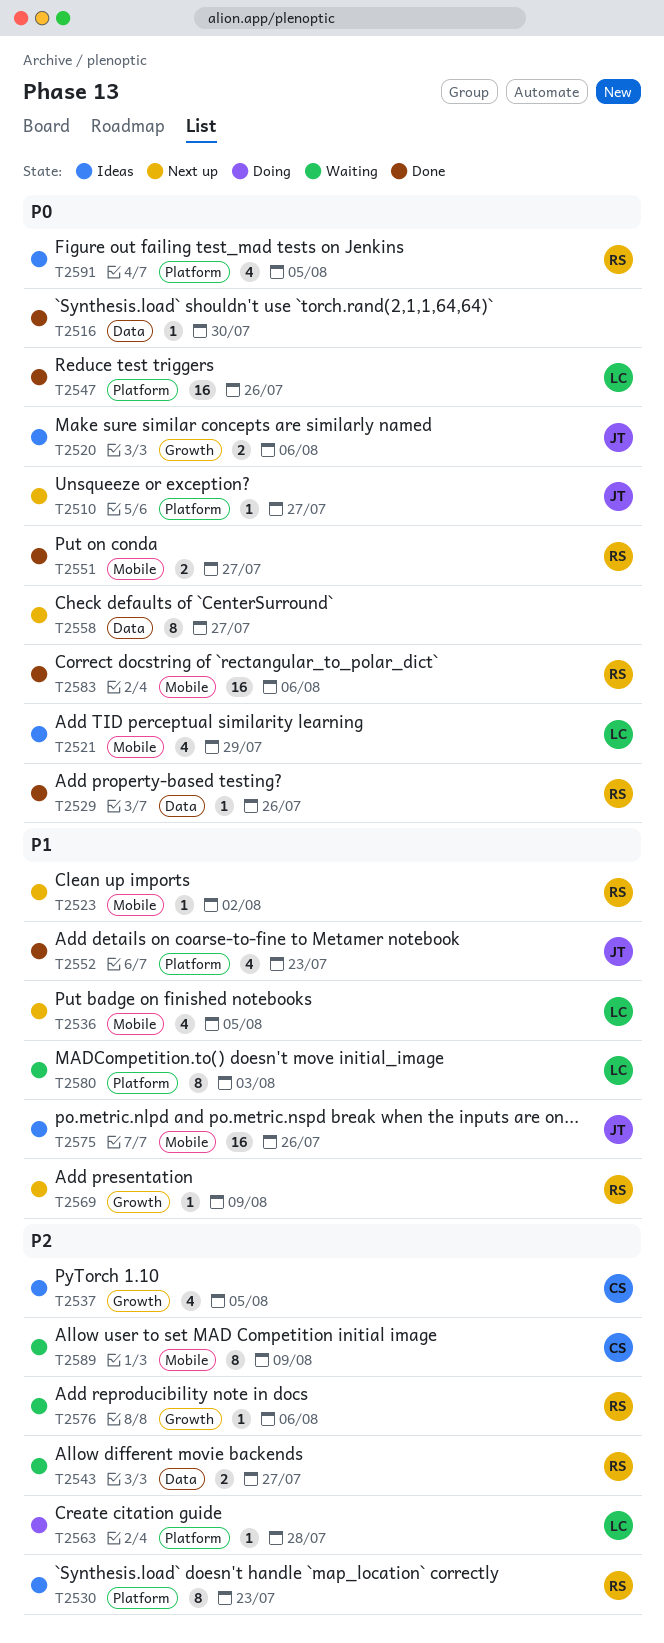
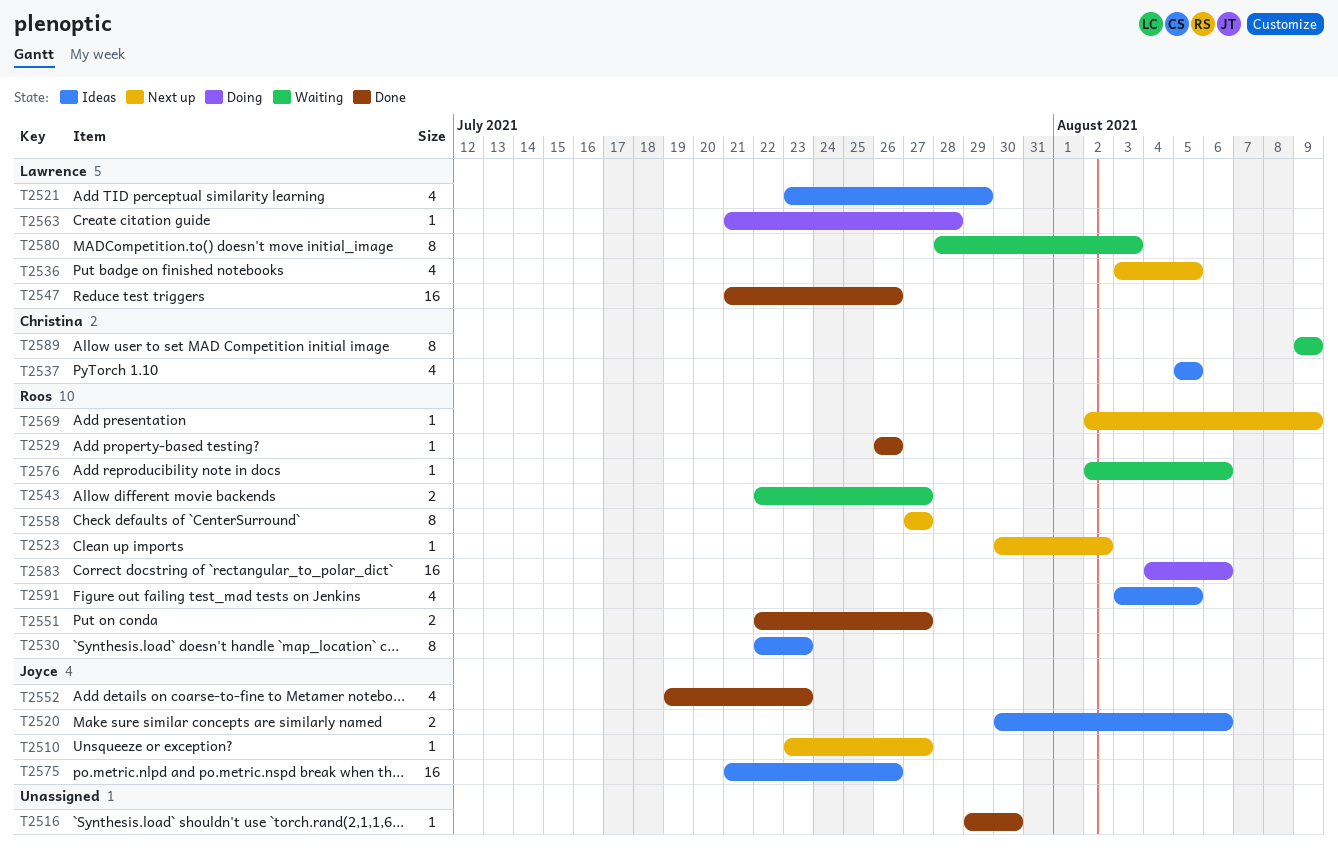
T2558, owner: none -> Roos
T2583, status: Done -> Doing

